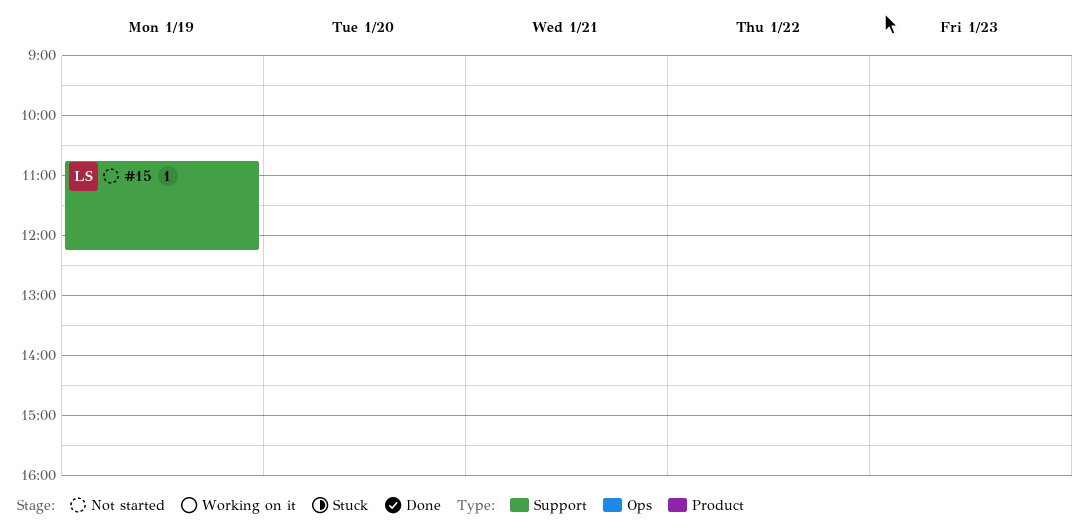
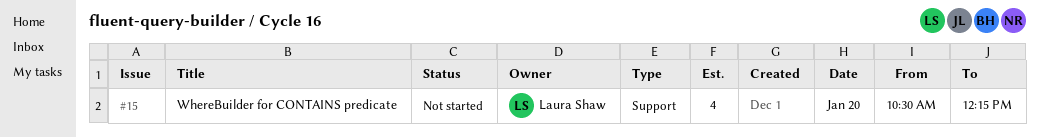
#15, estimate: 1 -> 4
#15, day: Jan 19 -> Jan 20
#15, begins: 10:45 -> 10:30

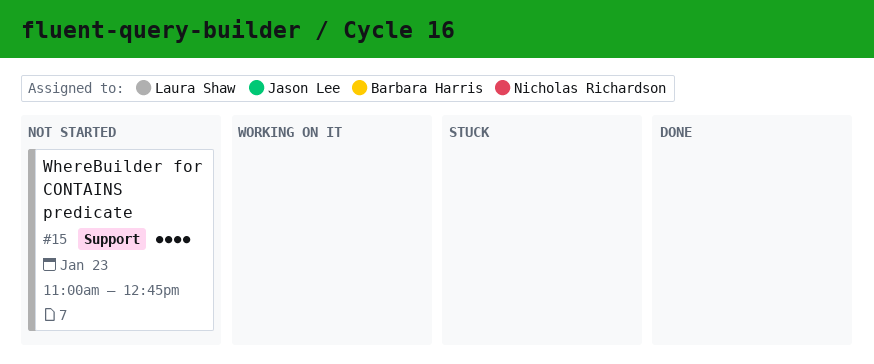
#15, day: Jan 20 -> Jan 23
#15, begins: 10:30 -> 11:00
#15, ends: 12:15 -> 12:45

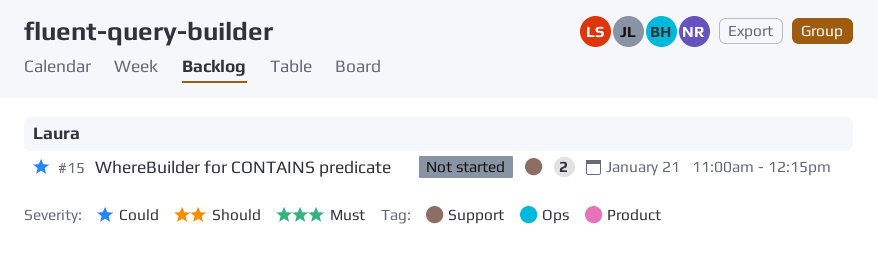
#15, estimate: 4 -> 2
#15, day: Jan 23 -> Jan 21
#15, ends: 12:45 -> 12:15

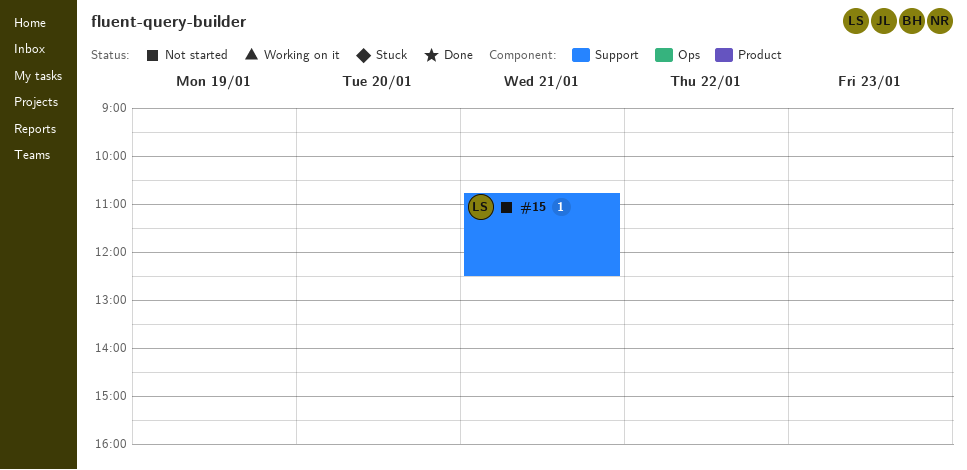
#15, estimate: 2 -> 1
#15, begins: 11:00 -> 10:45
#15, ends: 12:15 -> 12:30

